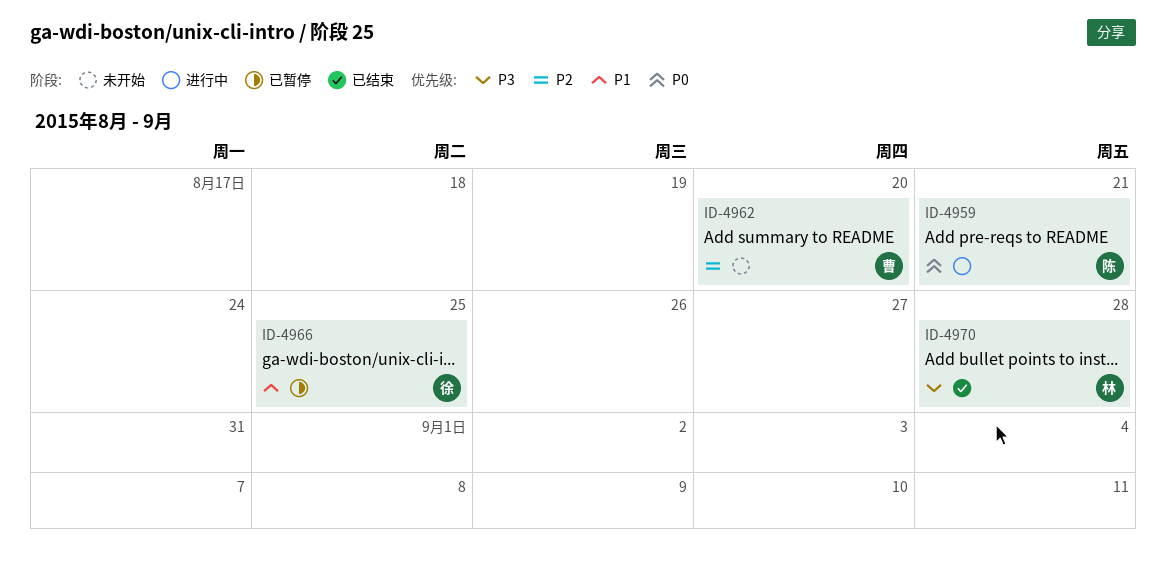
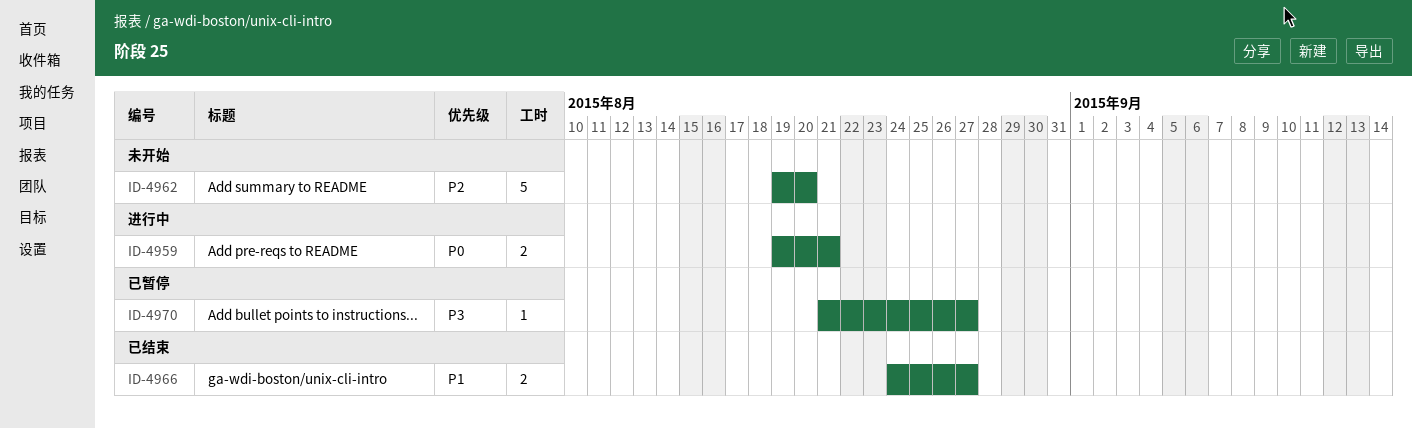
ID-4966, status: 已暂停 -> 已结束
ID-4966, due: Aug 25 -> Aug 27
ID-4970, status: 已结束 -> 已暂停
ID-4970, due: Aug 28 -> Aug 27

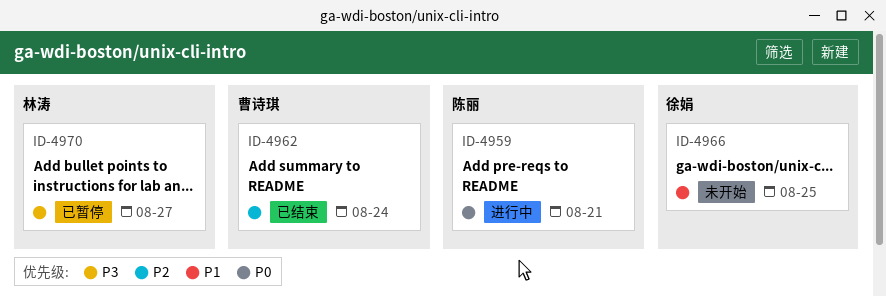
ID-4962, status: 未开始 -> 已结束
ID-4962, due: Aug 20 -> Aug 24
ID-4966, status: 已结束 -> 未开始
ID-4966, due: Aug 27 -> Aug 25

